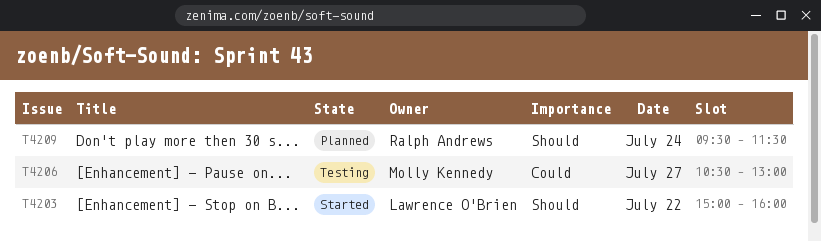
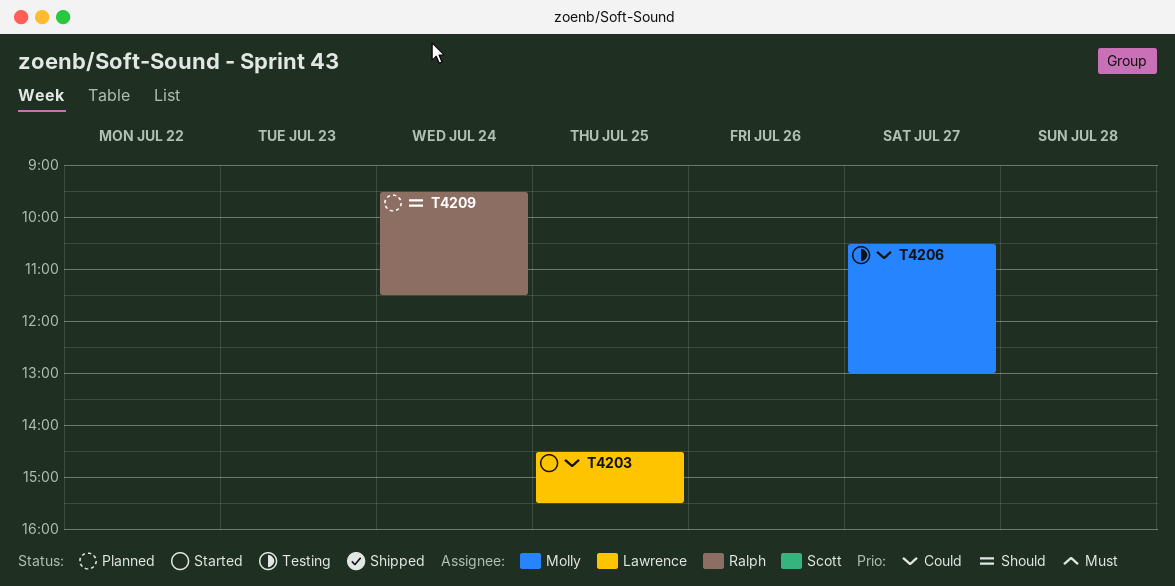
T4203, priority: Should -> Could
T4203, day: Jul 22 -> Jul 25
T4203, begins: 15:00 -> 14:30
T4203, ends: 16:00 -> 15:30

